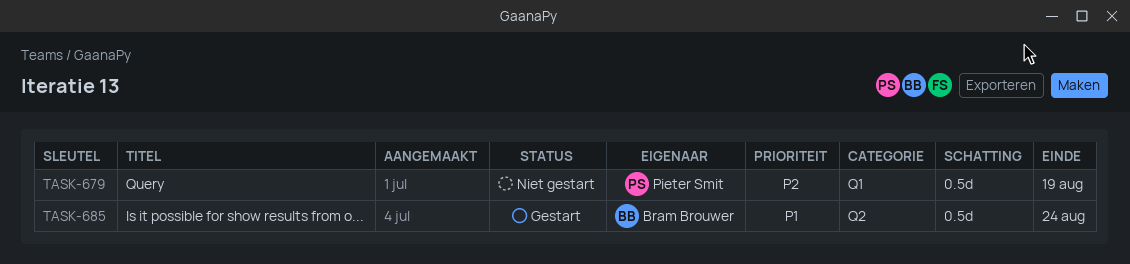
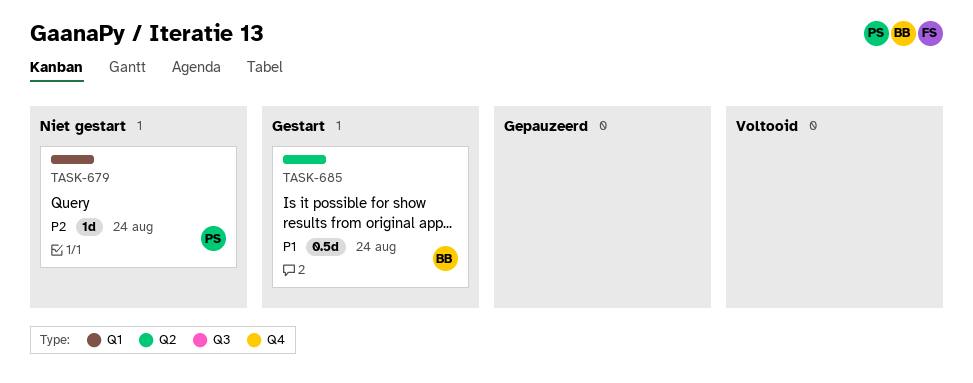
TASK-679, estimate: 0.5d -> 1d
TASK-679, due: Aug 19 -> Aug 24

